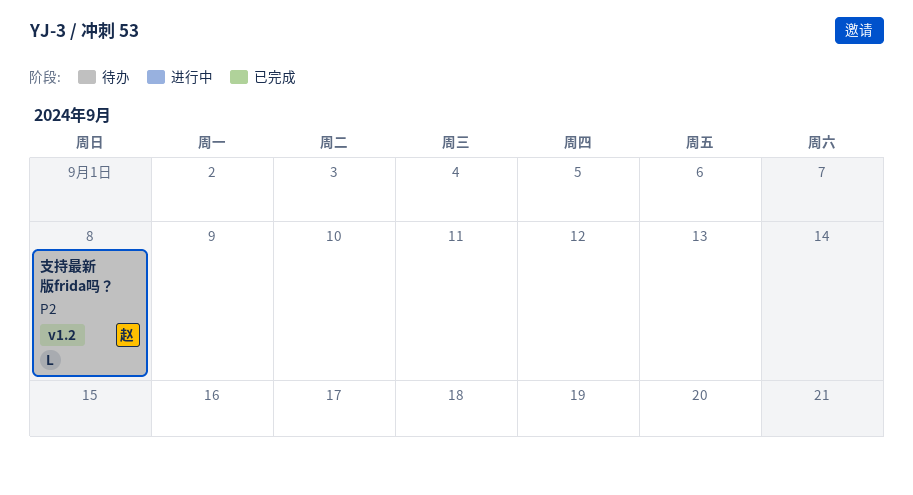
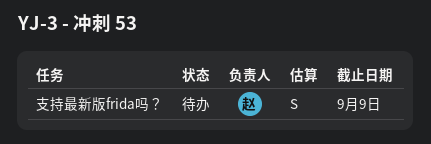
支持最新版frida吗？, estimate: L -> S
支持最新版frida吗？, due: Sep 8 -> Sep 9

